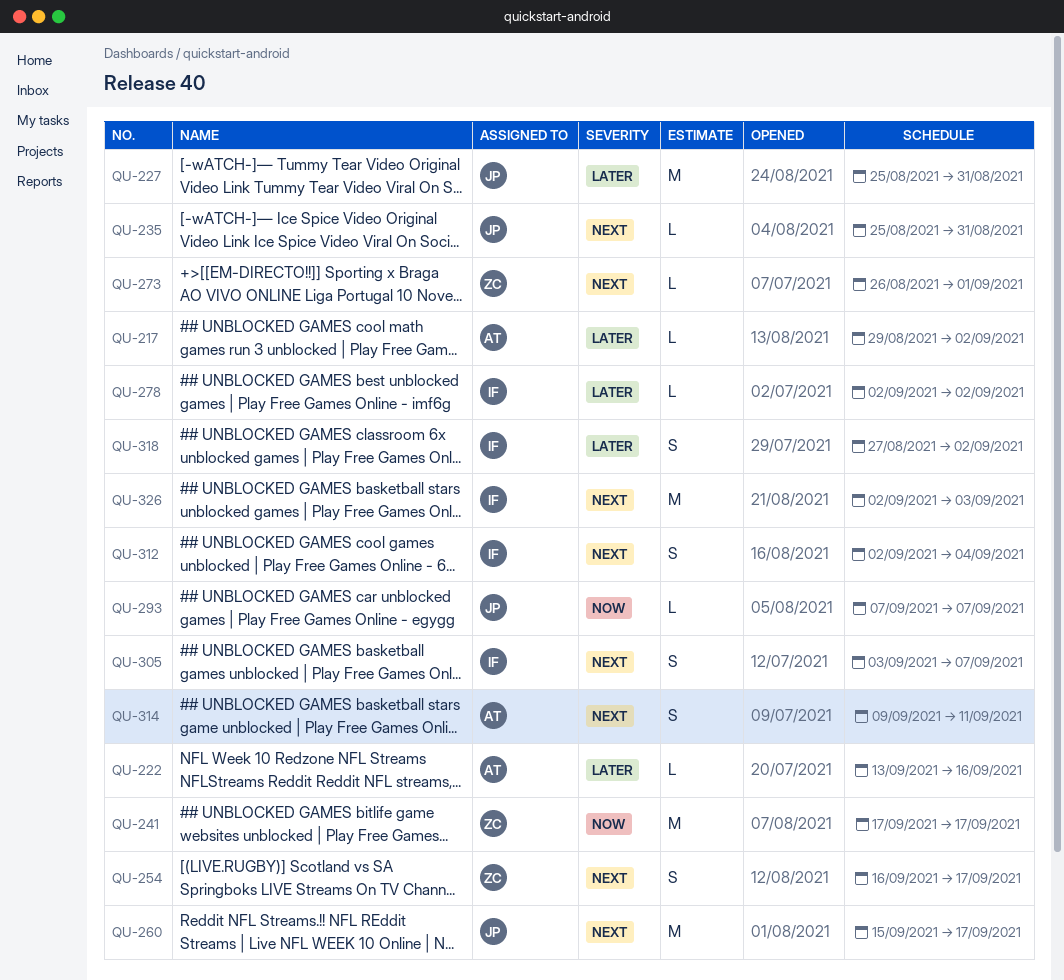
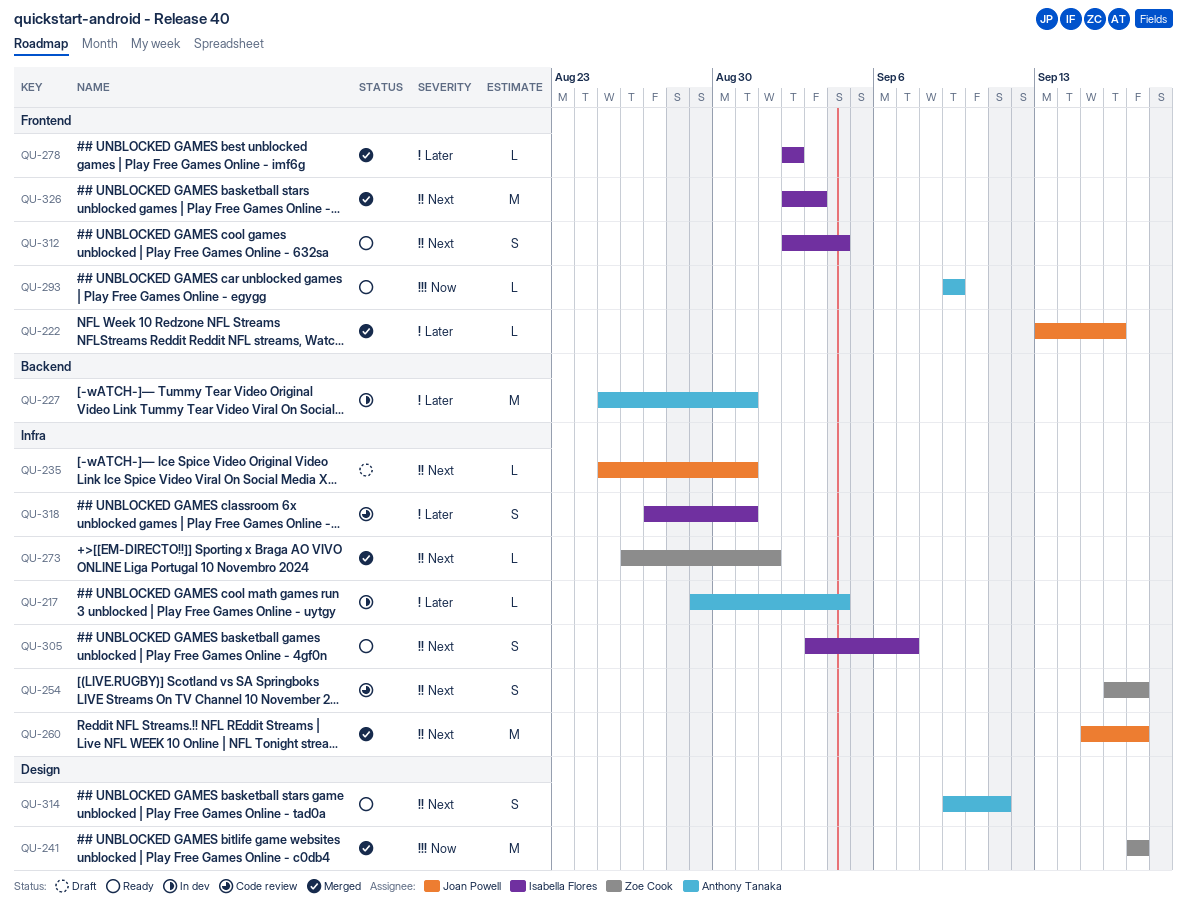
QU-217, due: Sep 2 -> Sep 4
QU-222, owner: Anthony Tanaka -> Joan Powell
QU-227, owner: Joan Powell -> Anthony Tanaka
QU-293, owner: Joan Powell -> Anthony Tanaka
QU-293, start: Sep 7 -> Sep 9
QU-293, due: Sep 7 -> Sep 9
QU-318, due: Sep 2 -> Aug 31

